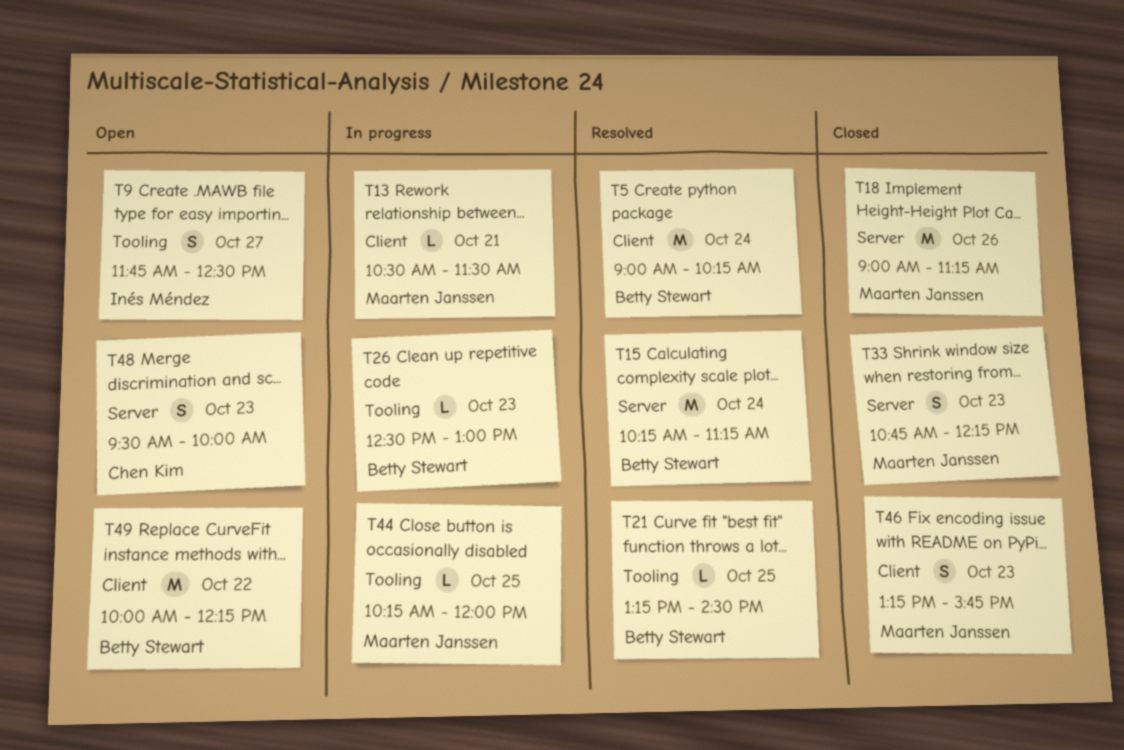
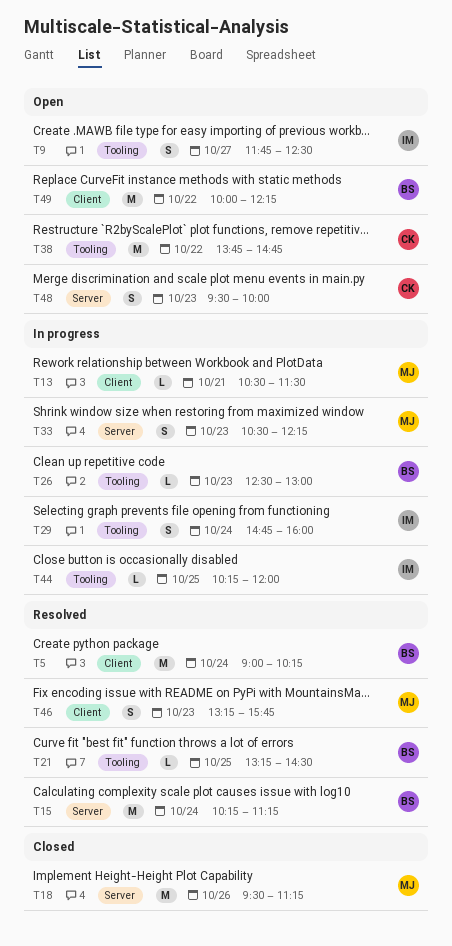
T18, begins: 09:00 -> 09:30
T29: none -> present
T33, status: Closed -> In progress
T33, begins: 10:45 -> 10:30
T38: none -> present
T44, owner: Maarten Janssen -> Inés Méndez
T46, status: Closed -> Resolved

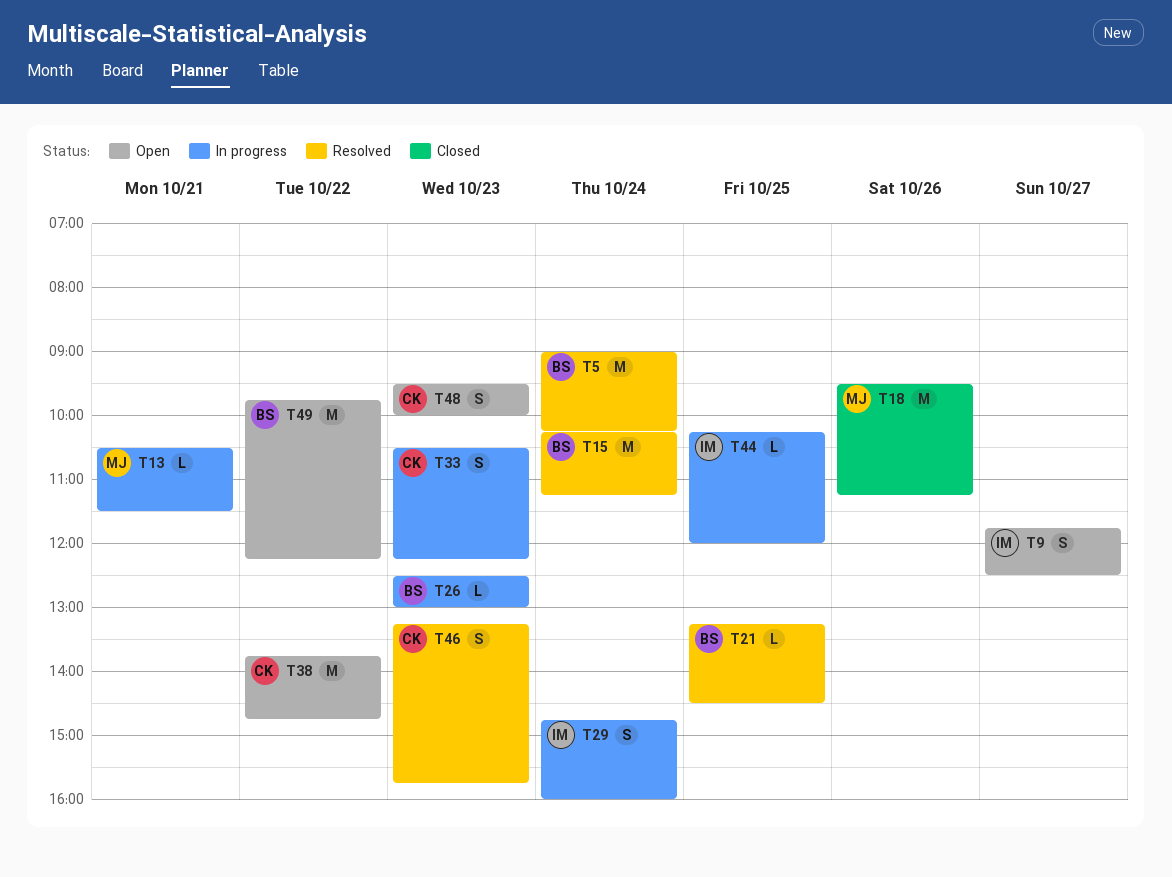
T33, owner: MJ -> CK
T46, owner: MJ -> CK
T49, begins: 10:00 -> 09:45

